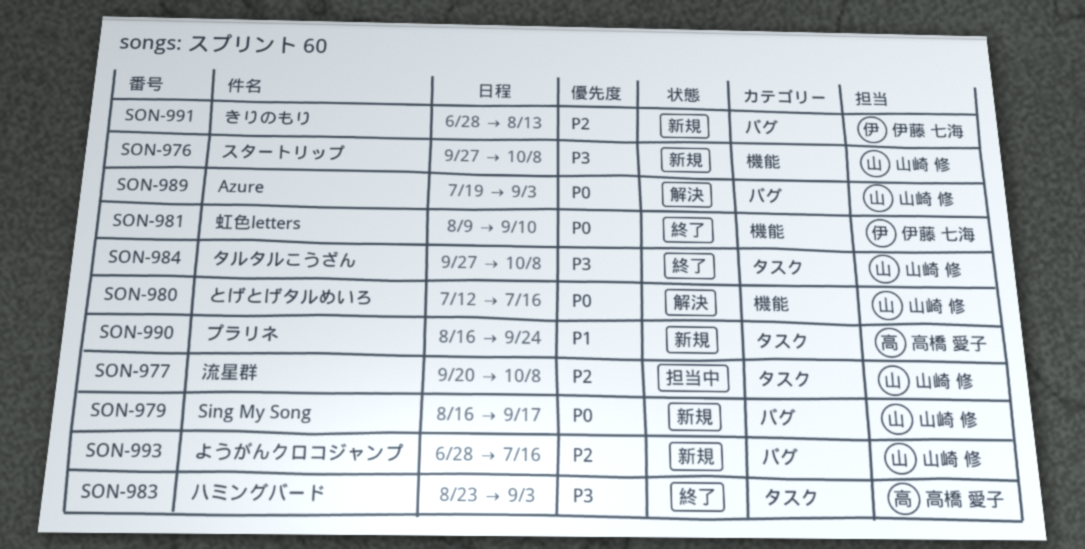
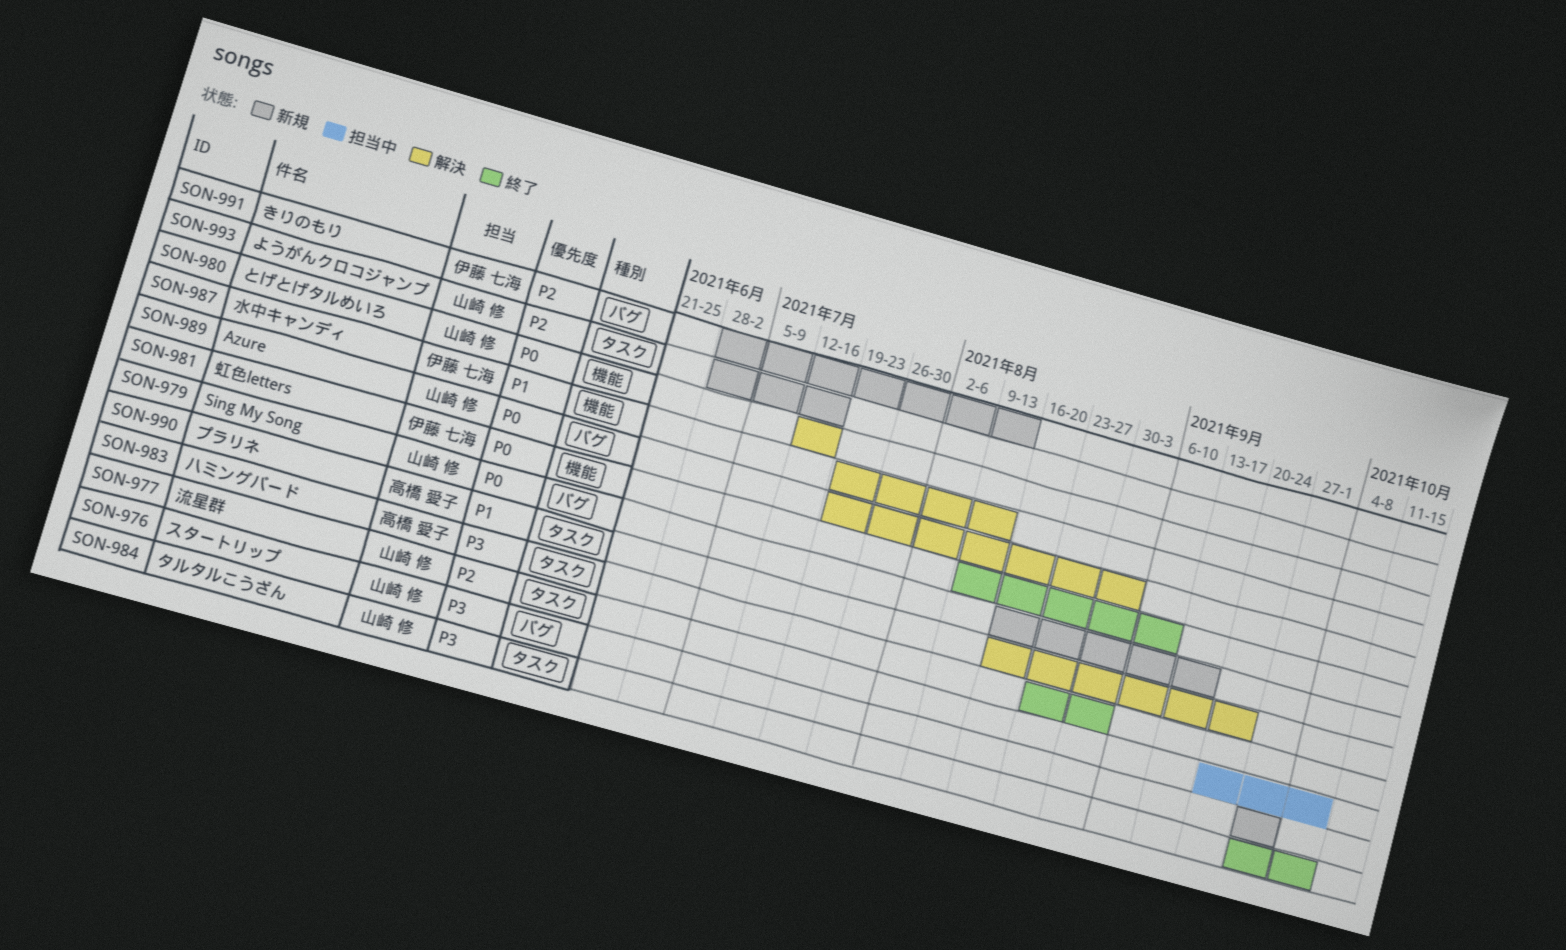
SON-976, label: 機能 -> バグ
SON-976, due: Oct 8 -> Oct 1
SON-987: none -> present
SON-990, status: 新規 -> 解決
SON-993, label: バグ -> タスク

